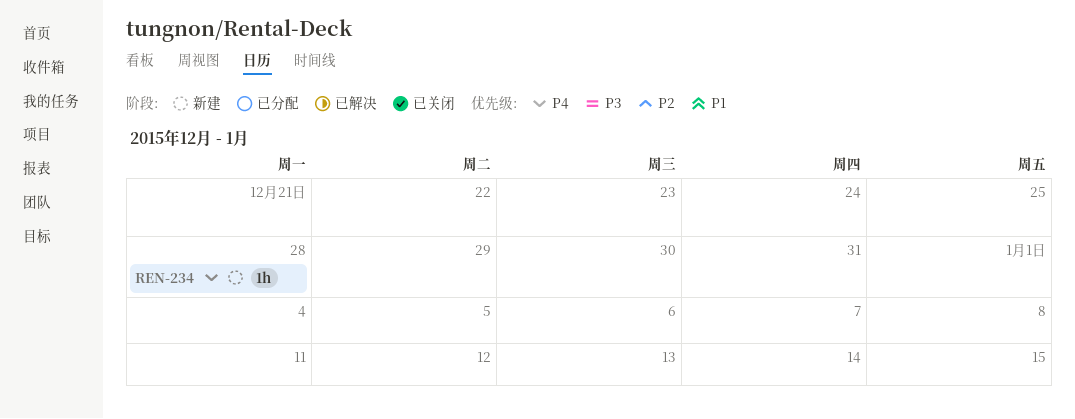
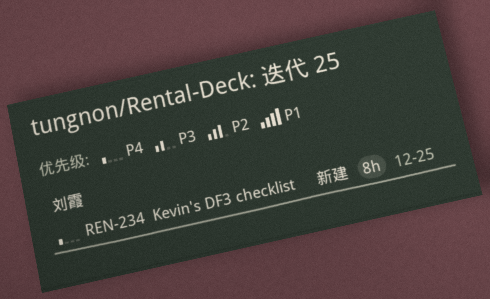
REN-234, estimate: 1h -> 8h
REN-234, due: Dec 28 -> Dec 25

